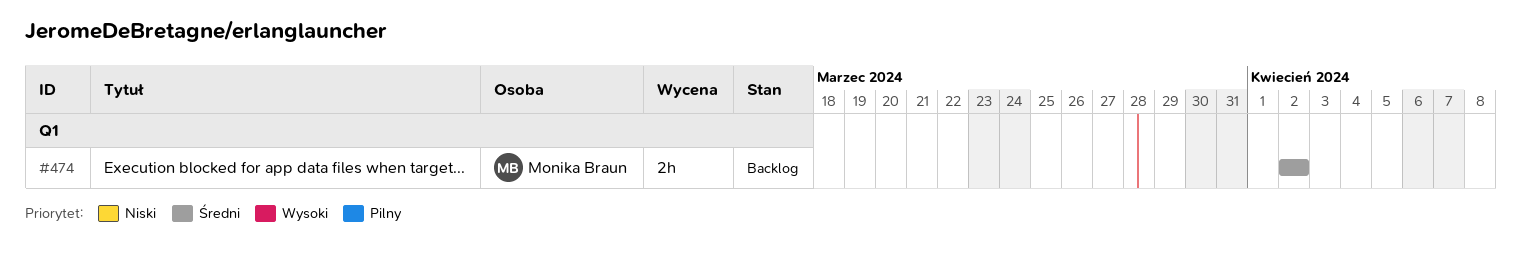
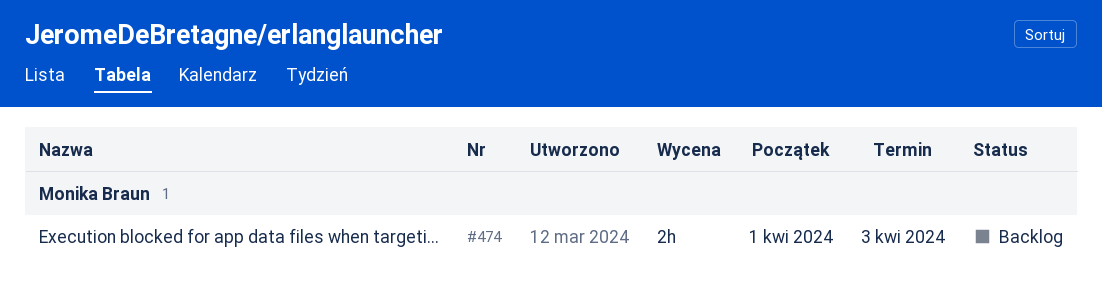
#474, start: Apr 2 -> Apr 1
#474, due: Apr 2 -> Apr 3

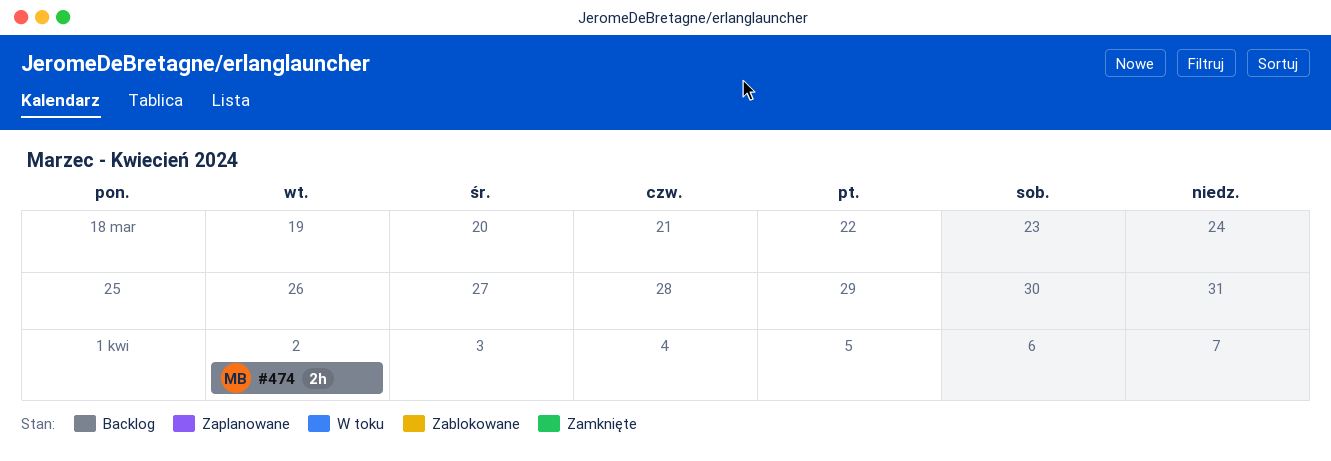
#474, start: Apr 1 -> Apr 2
#474, due: Apr 3 -> Apr 2

